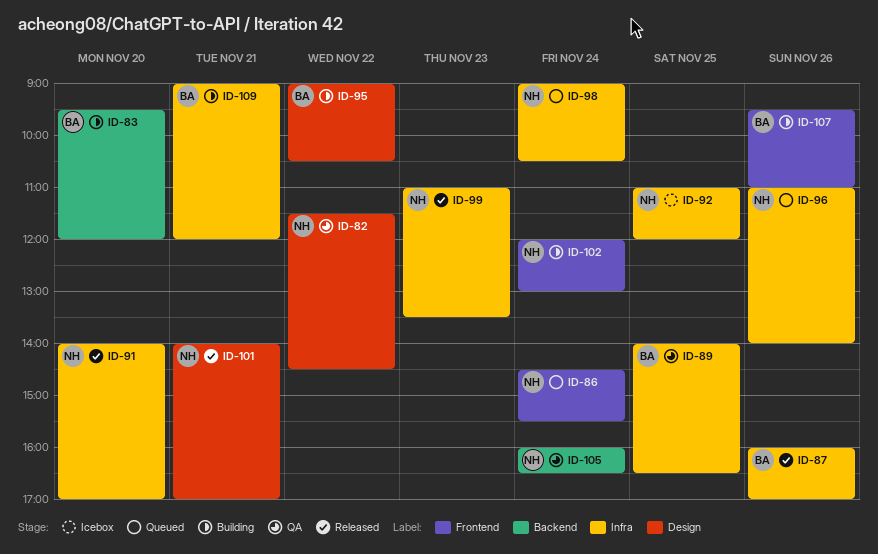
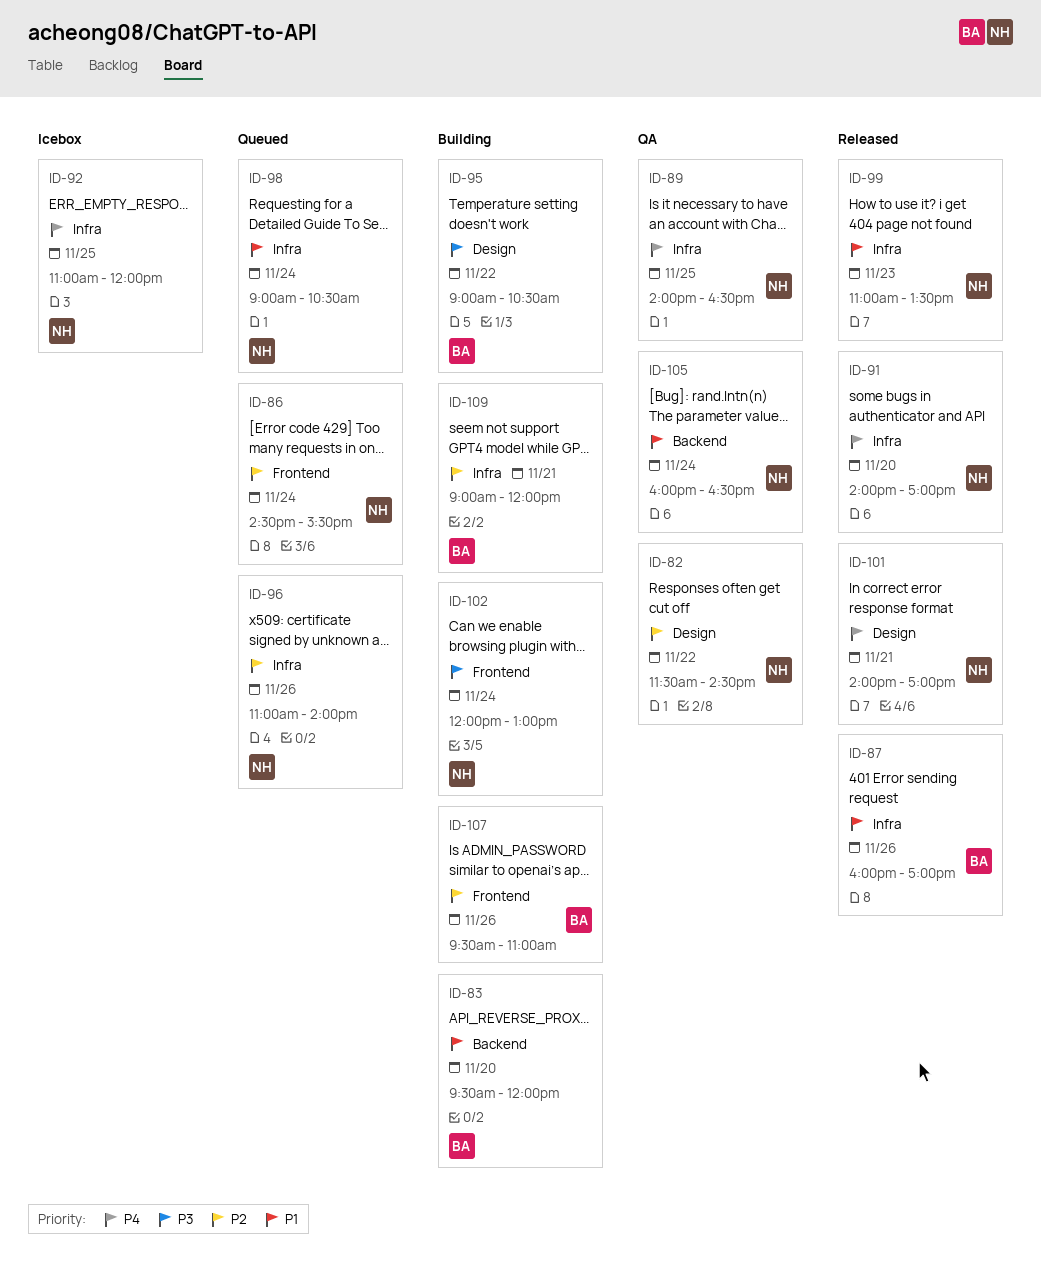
ID-89, owner: BA -> NH

